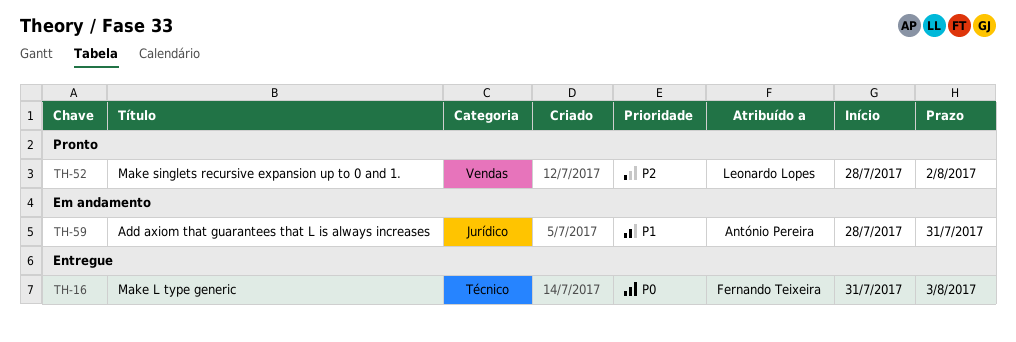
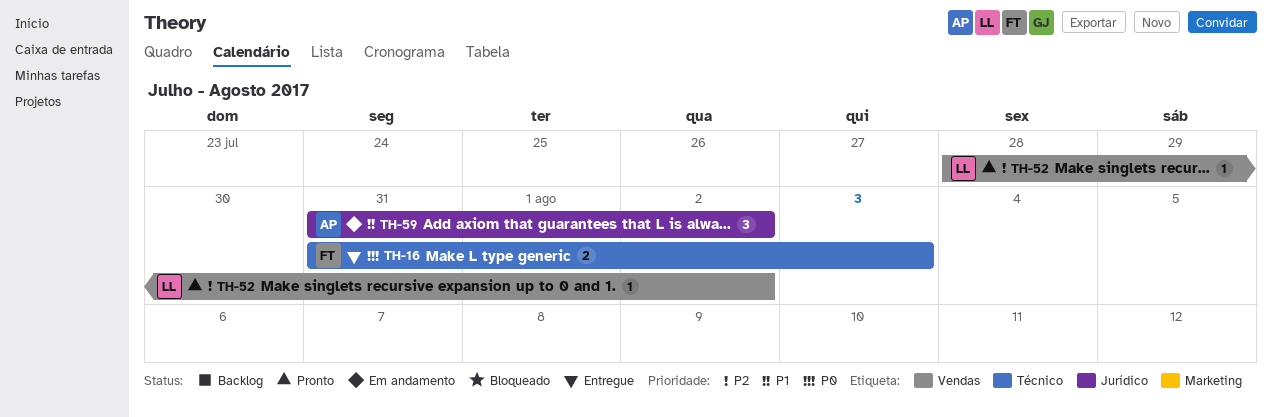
TH-59, start: Jul 28 -> Jul 31
TH-59, due: Jul 31 -> Aug 2

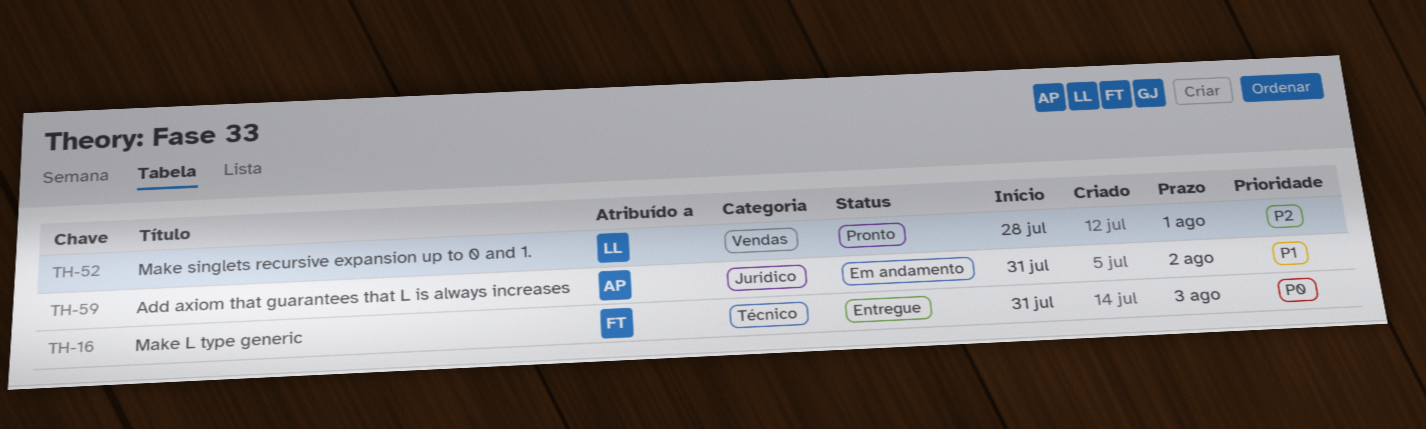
TH-52, due: Aug 2 -> Aug 1

